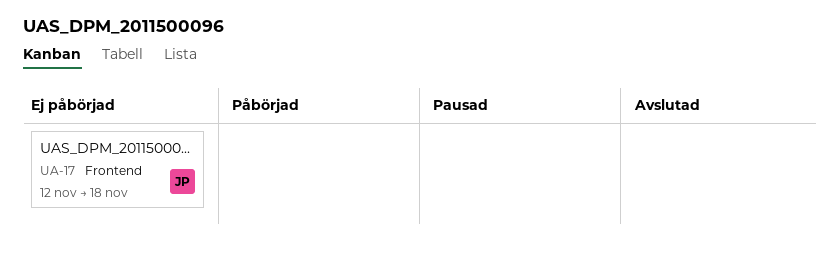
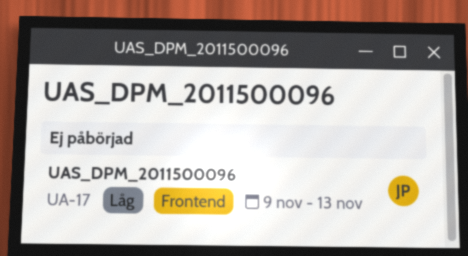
UA-17, start: Nov 12 -> Nov 9
UA-17, due: Nov 18 -> Nov 13

